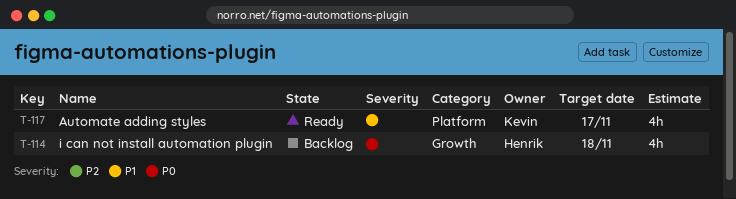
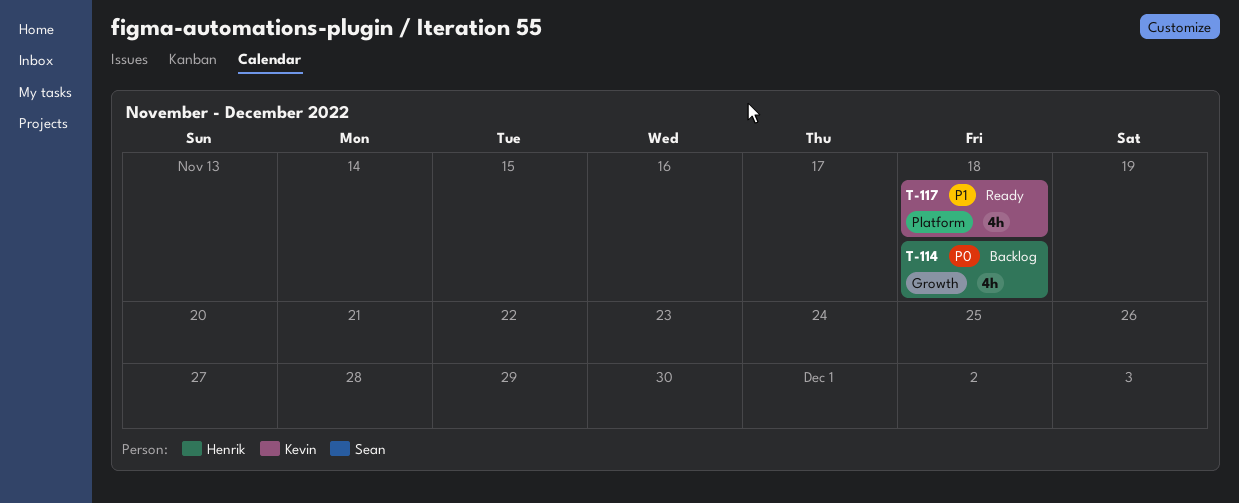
T-117, due: Nov 17 -> Nov 18

